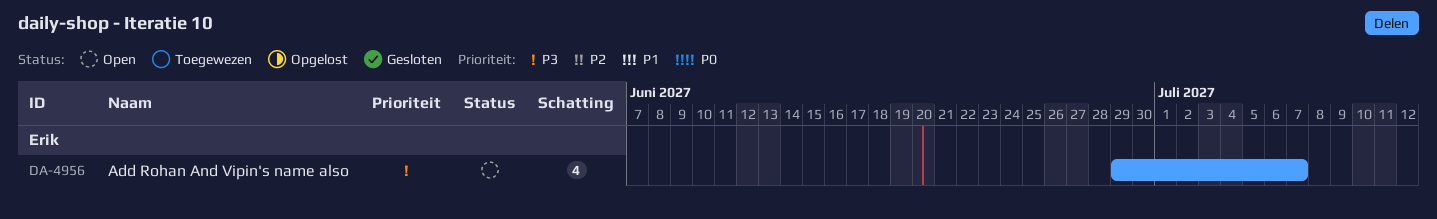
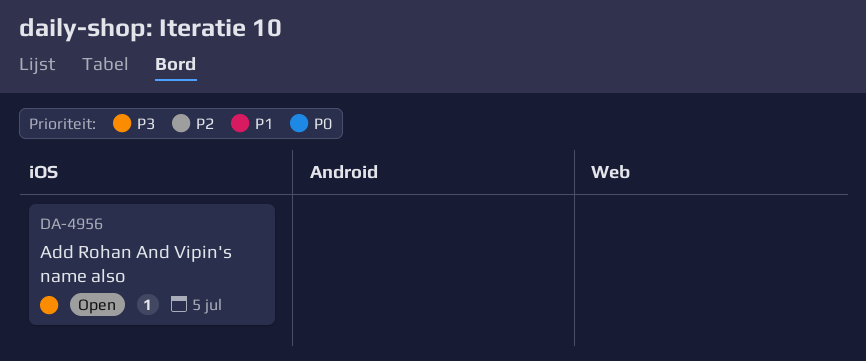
DA-4956, estimate: 4 -> 1
DA-4956, due: Jul 7 -> Jul 5

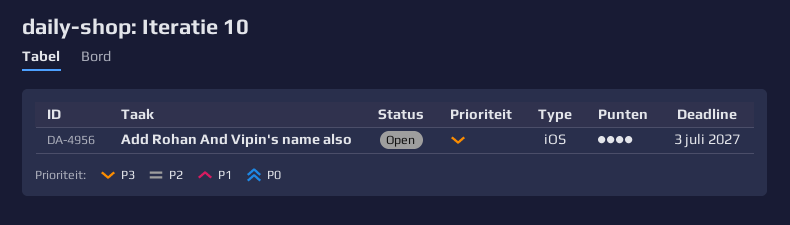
DA-4956, estimate: 1 -> 4
DA-4956, due: Jul 5 -> Jul 3

